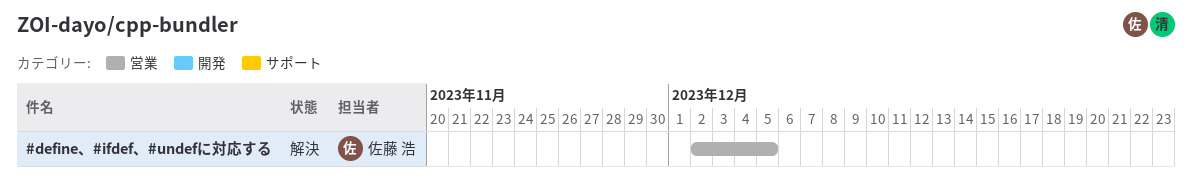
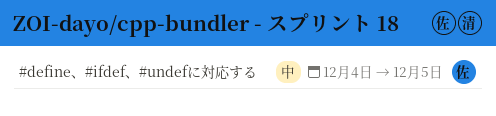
#define、#ifdef、#undefに対応する, start: Dec 2 -> Dec 4

